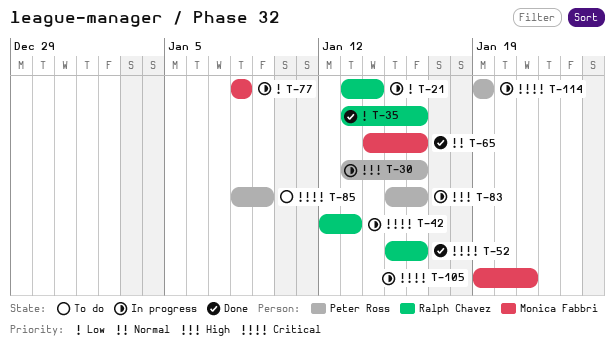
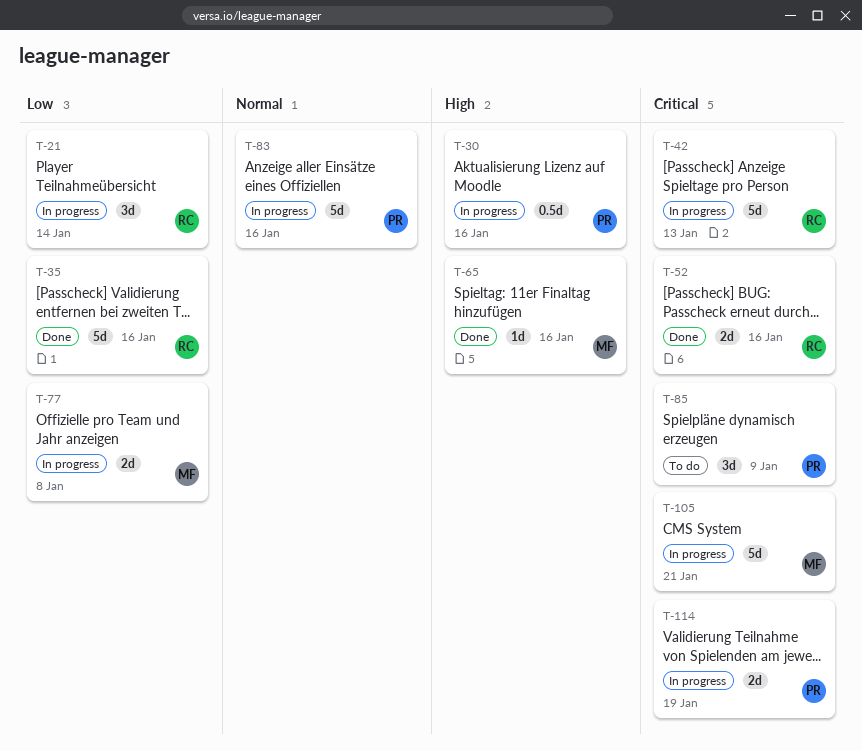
T-65, priority: Normal -> High
T-83, priority: High -> Normal

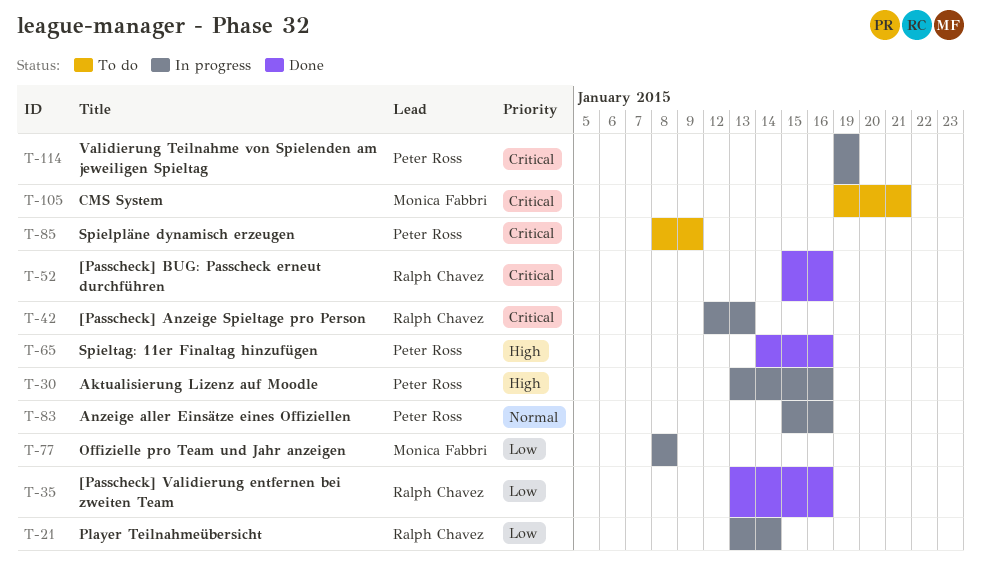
T-65, owner: Monica Fabbri -> Peter Ross
T-105, status: In progress -> To do

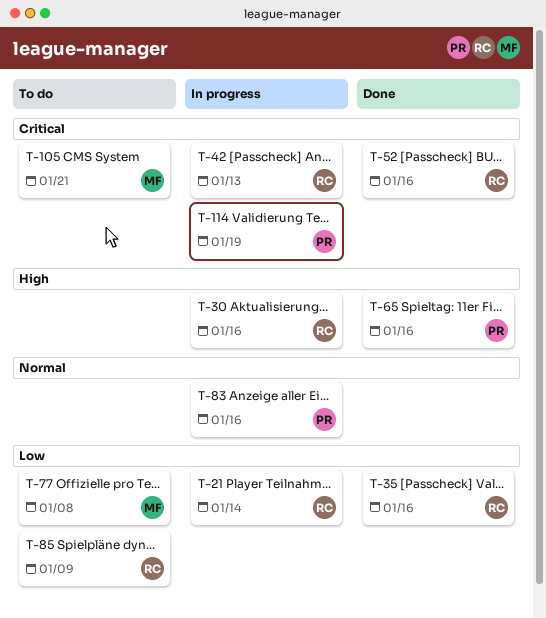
T-30, owner: Peter Ross -> Ralph Chavez
T-77, status: In progress -> To do
T-85, owner: Peter Ross -> Ralph Chavez
T-85, priority: Critical -> Low

